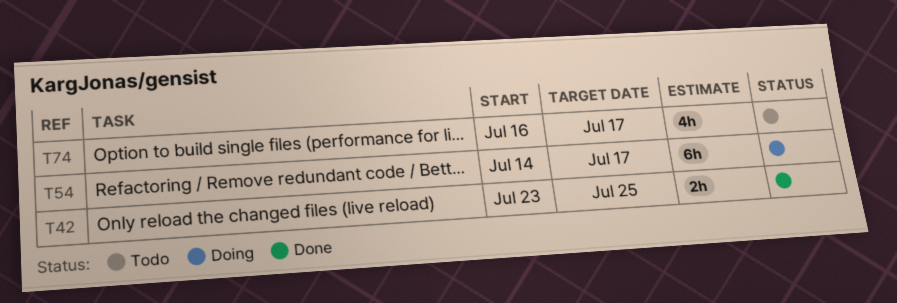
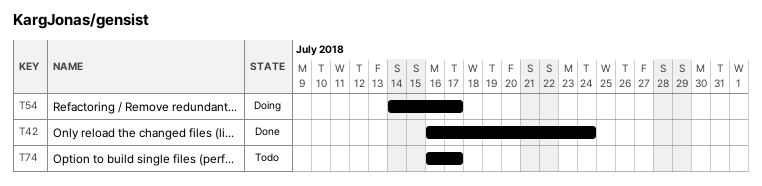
T42, start: Jul 23 -> Jul 16
T42, due: Jul 25 -> Jul 24

